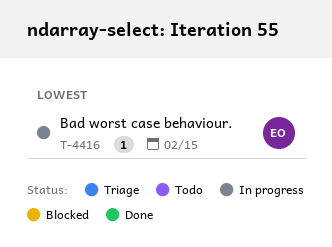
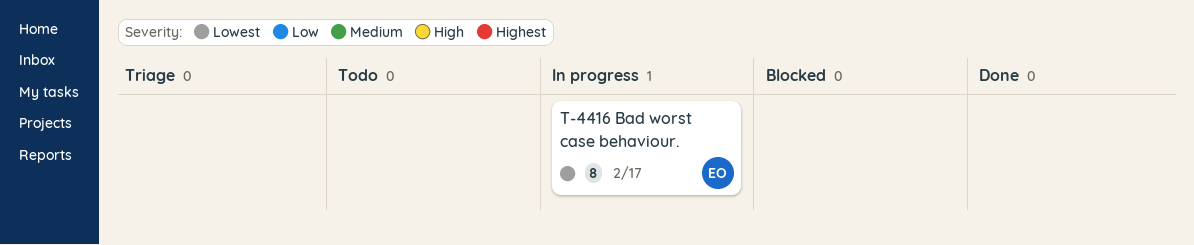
T-4416, estimate: 1 -> 8
T-4416, due: Feb 15 -> Feb 17

